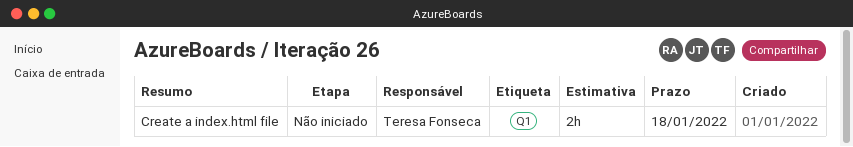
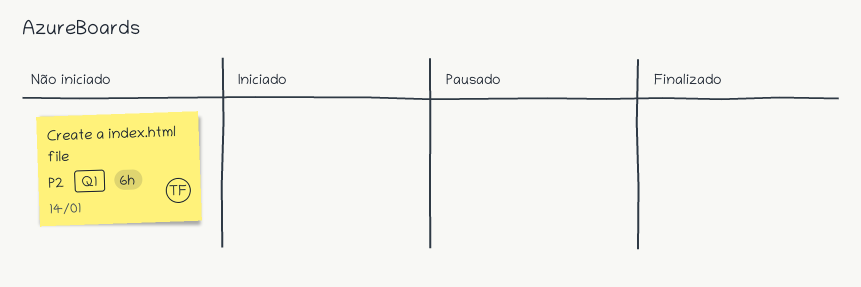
Create a index.html file, estimate: 2h -> 6h
Create a index.html file, due: Jan 18 -> Jan 14

